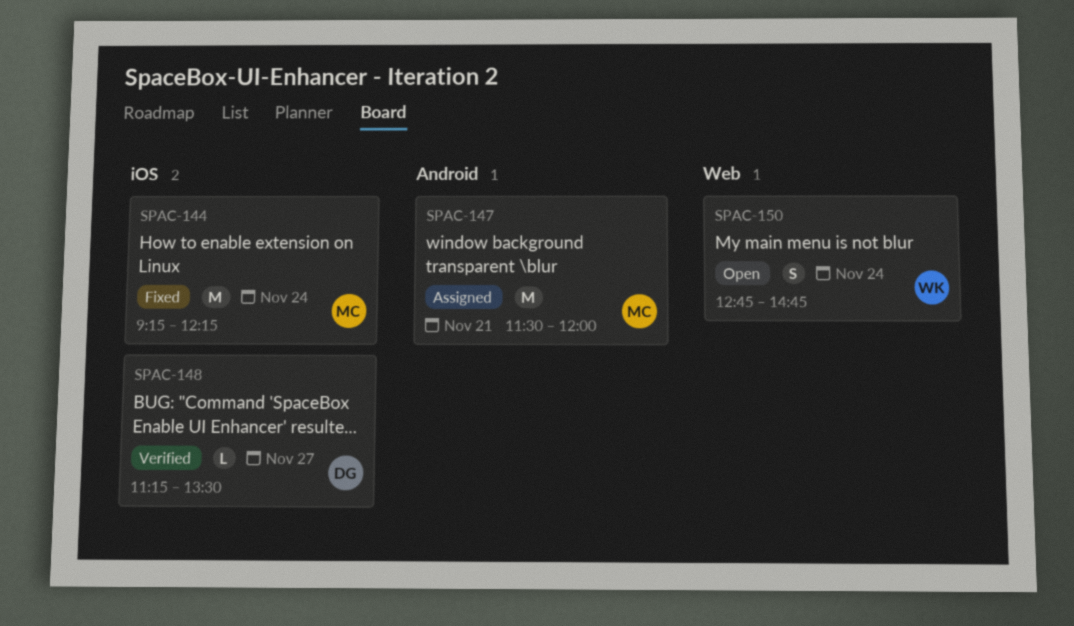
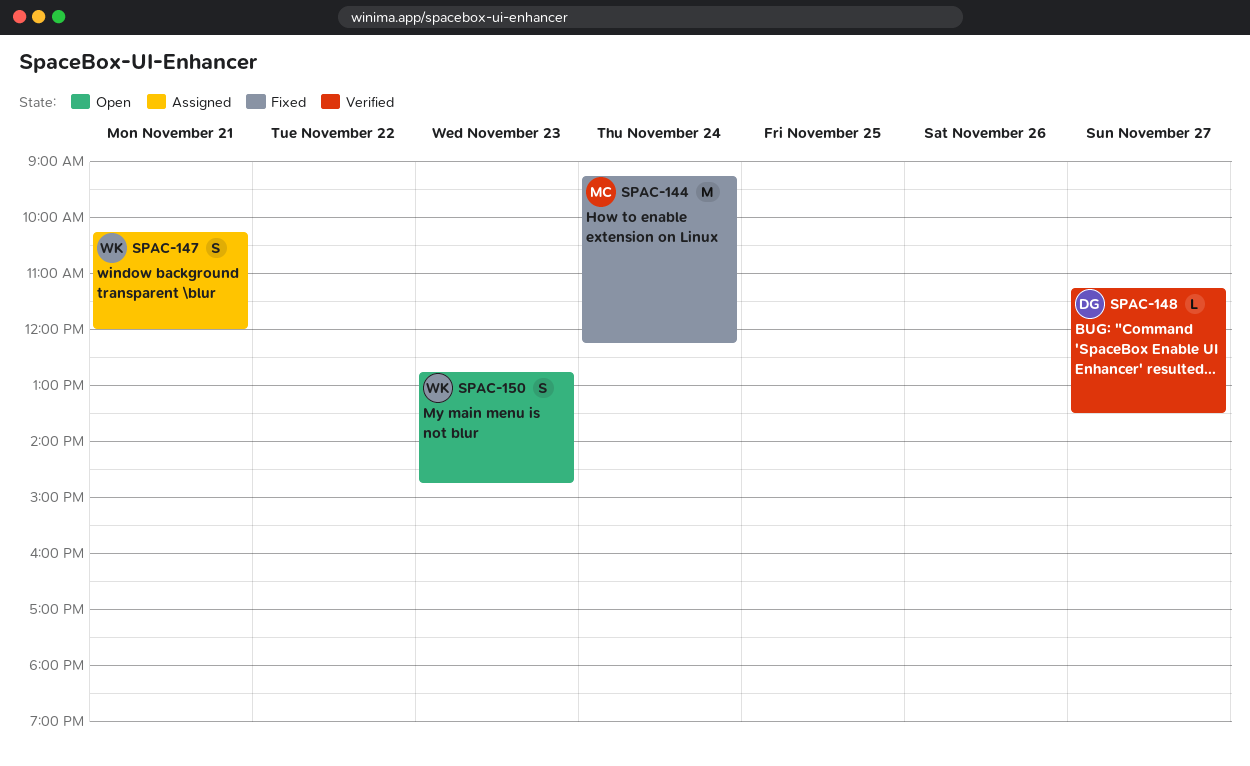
SPAC-147, owner: MC -> WK
SPAC-147, estimate: M -> S
SPAC-147, begins: 11:30 -> 10:15
SPAC-150, day: Nov 24 -> Nov 23

